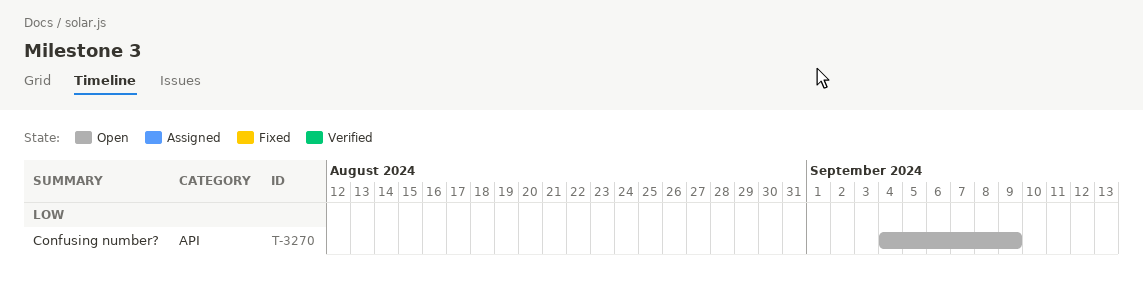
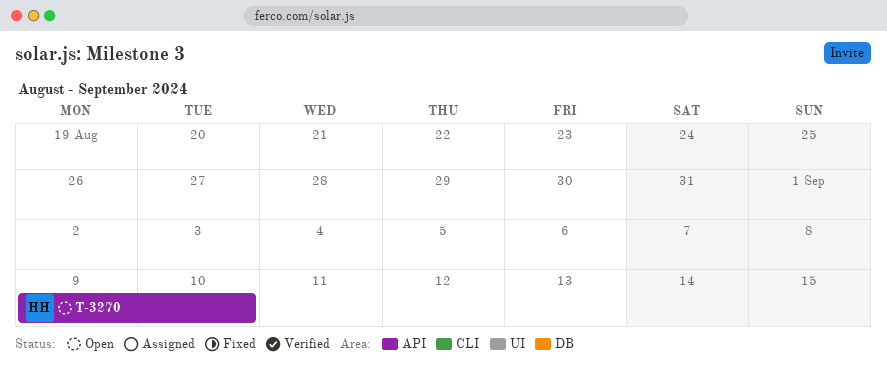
T-3270, start: Sep 4 -> Sep 9
T-3270, due: Sep 9 -> Sep 10

